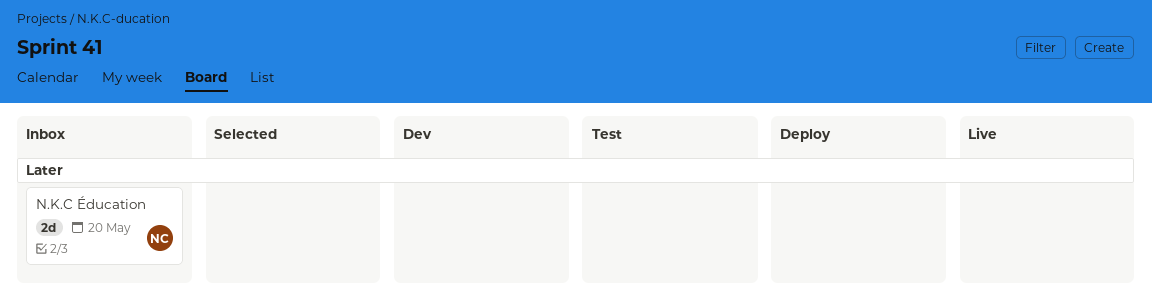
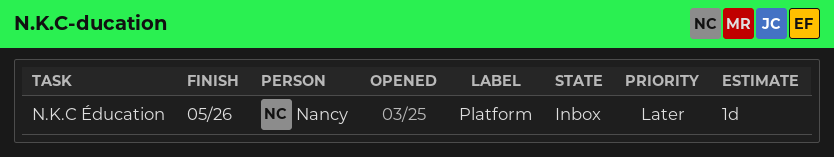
N.K.C Éducation, estimate: 2d -> 1d
N.K.C Éducation, due: May 20 -> May 26

